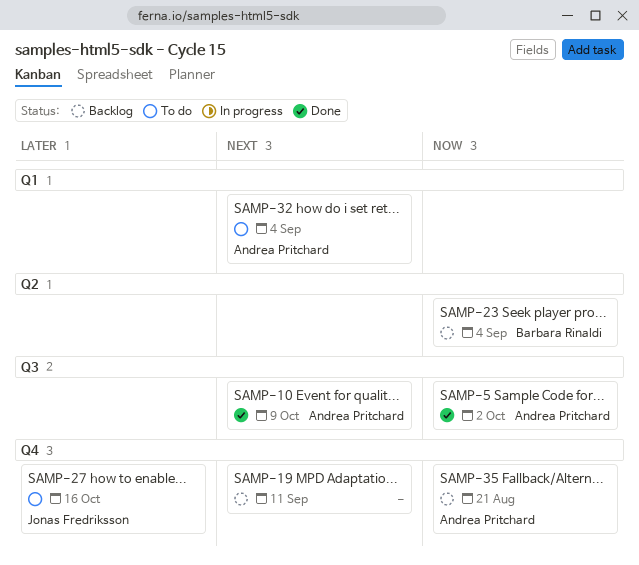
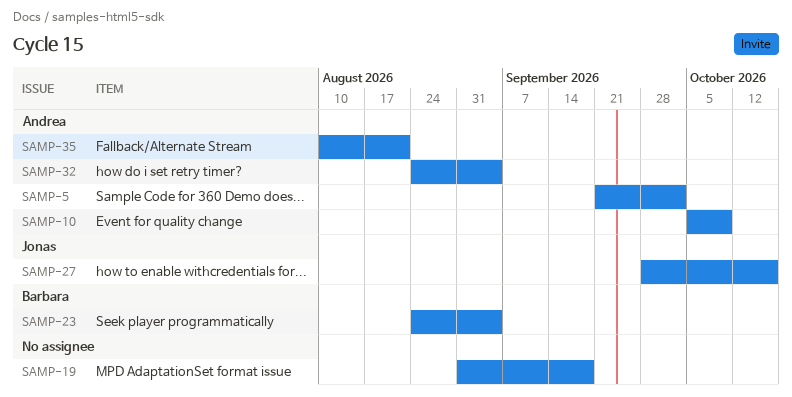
SAMP-19, due: Sep 11 -> Sep 18

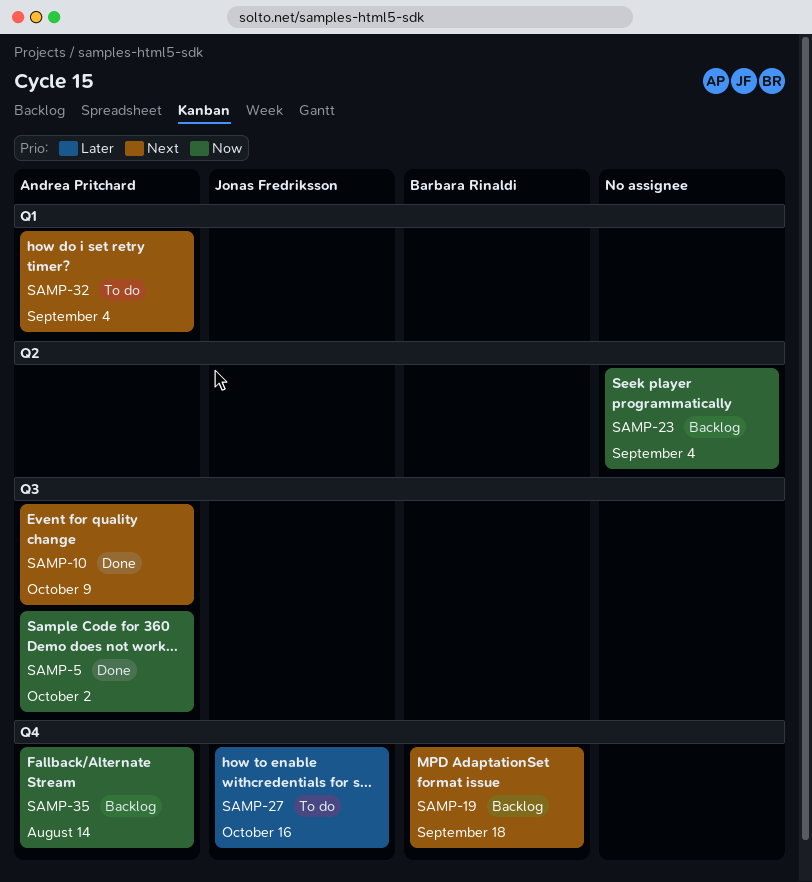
SAMP-19, owner: none -> Barbara Rinaldi
SAMP-23, owner: Barbara Rinaldi -> none
SAMP-35, due: Aug 21 -> Aug 14

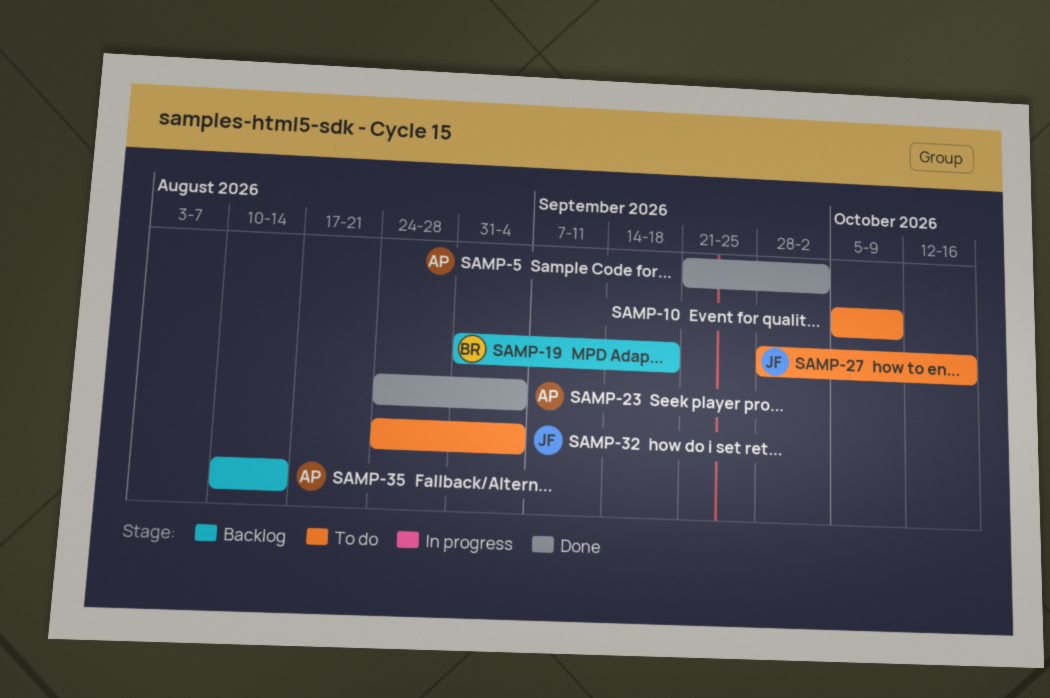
SAMP-10, status: Done -> To do
SAMP-10, owner: Andrea Pritchard -> none
SAMP-23, status: Backlog -> Done
SAMP-23, owner: none -> Andrea Pritchard
SAMP-32, owner: Andrea Pritchard -> Jonas Fredriksson

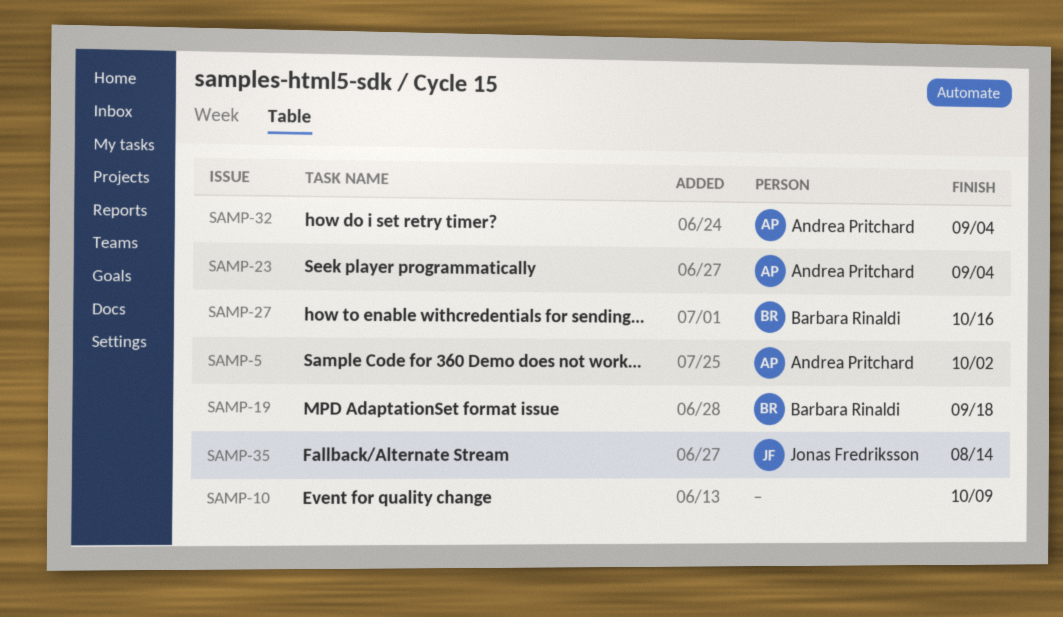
SAMP-27, owner: Jonas Fredriksson -> Barbara Rinaldi
SAMP-32, owner: Jonas Fredriksson -> Andrea Pritchard
SAMP-35, owner: Andrea Pritchard -> Jonas Fredriksson

